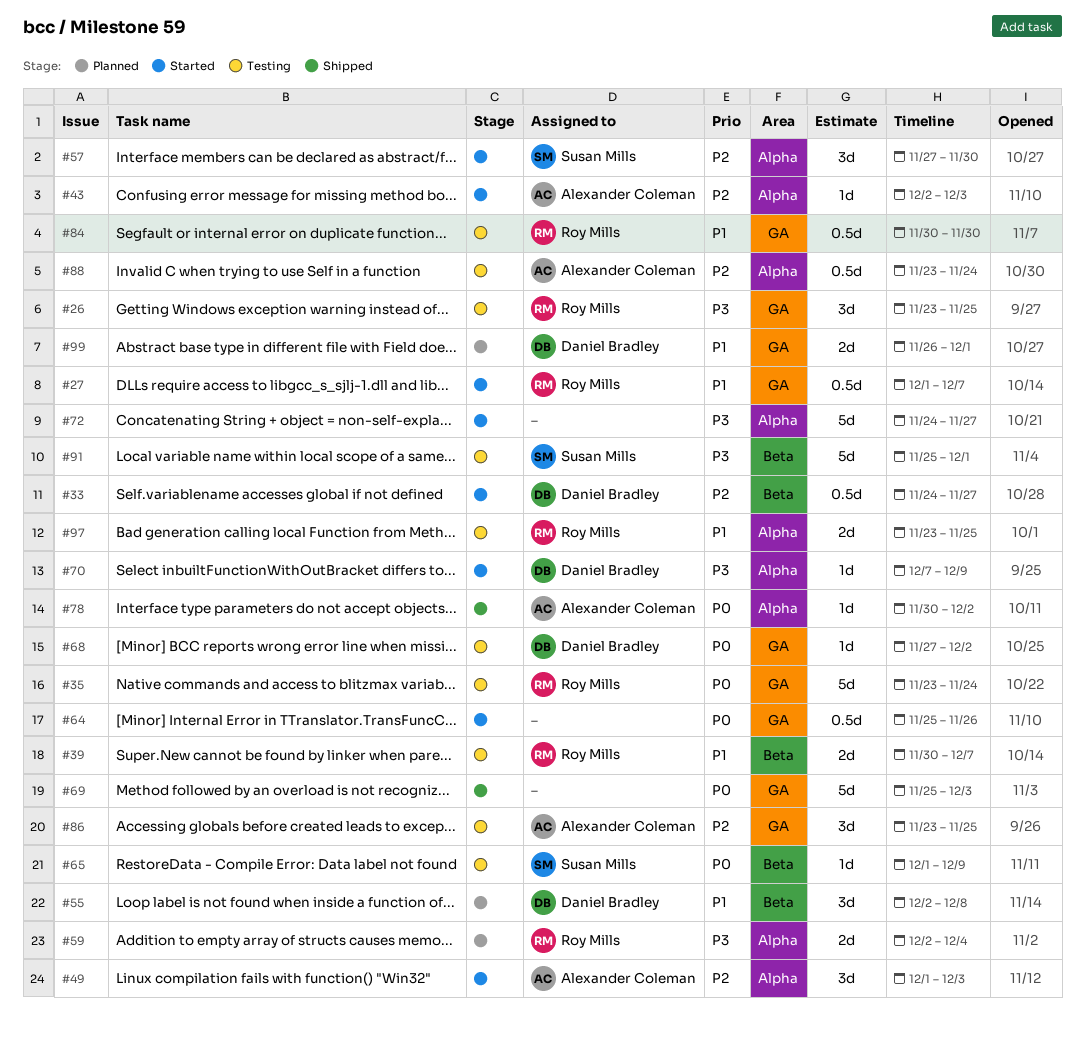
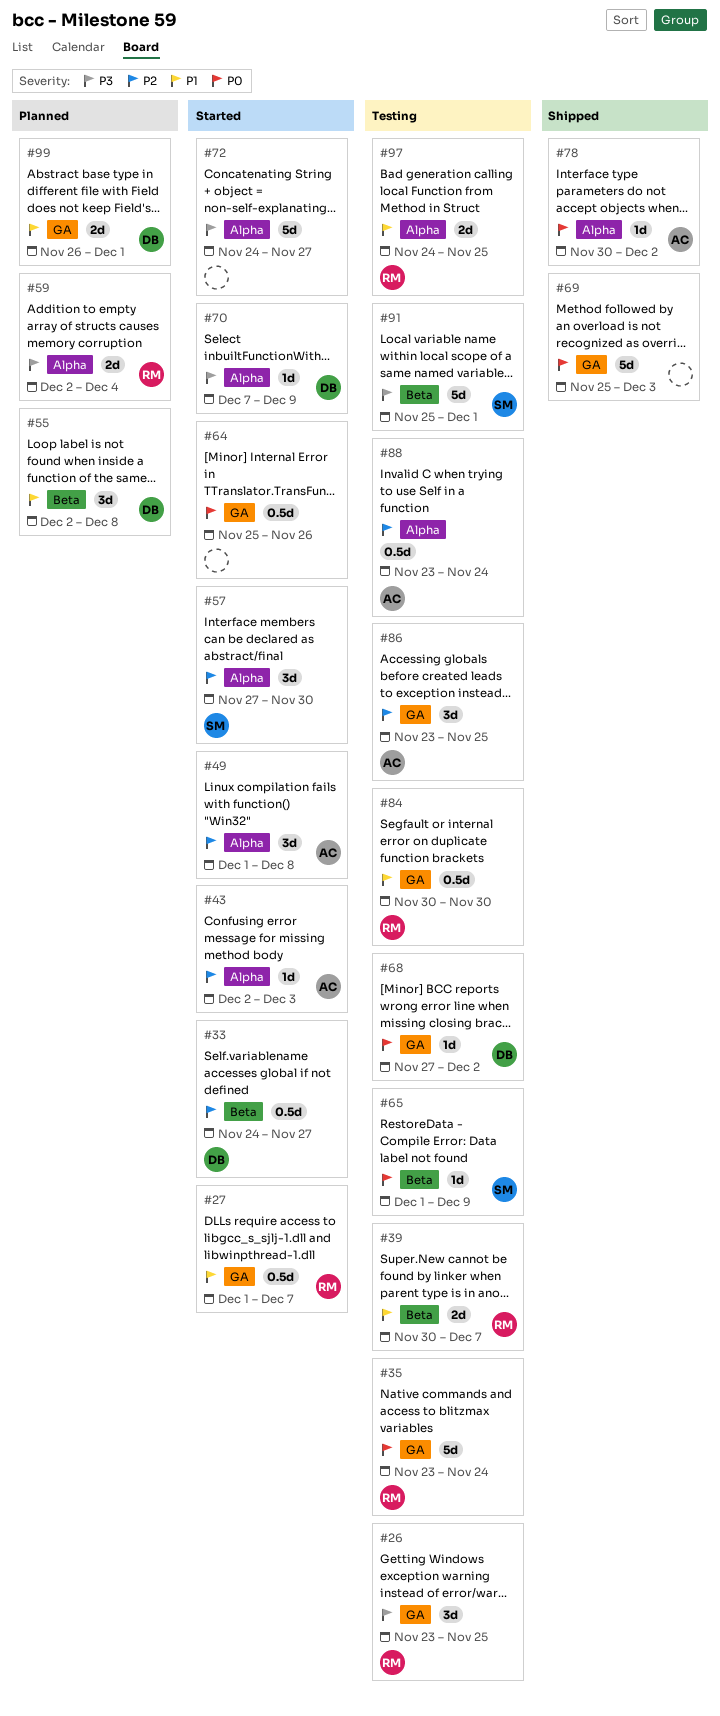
#49, due: Dec 3 -> Dec 8
#97, start: Nov 23 -> Nov 24

